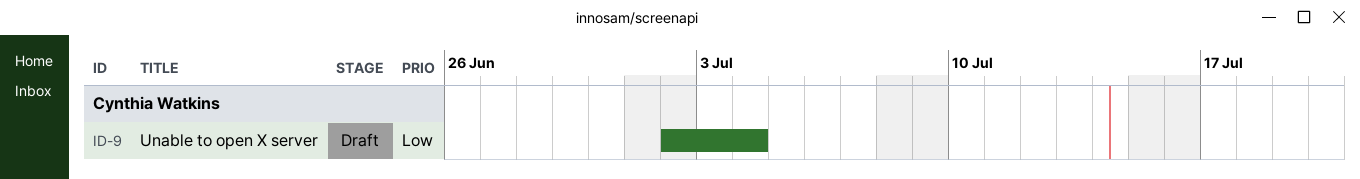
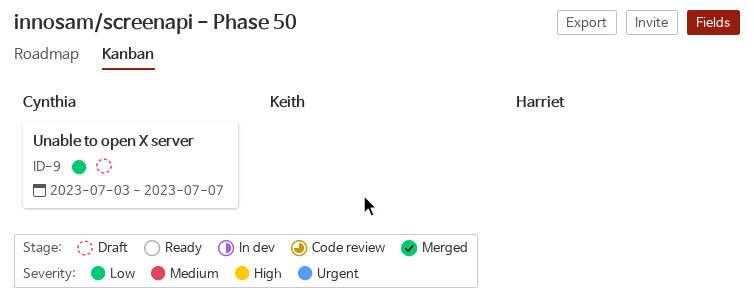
ID-9, start: Jul 2 -> Jul 3
ID-9, due: Jul 4 -> Jul 7

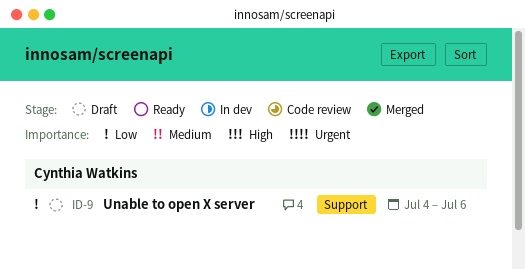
ID-9, start: Jul 3 -> Jul 4
ID-9, due: Jul 7 -> Jul 6

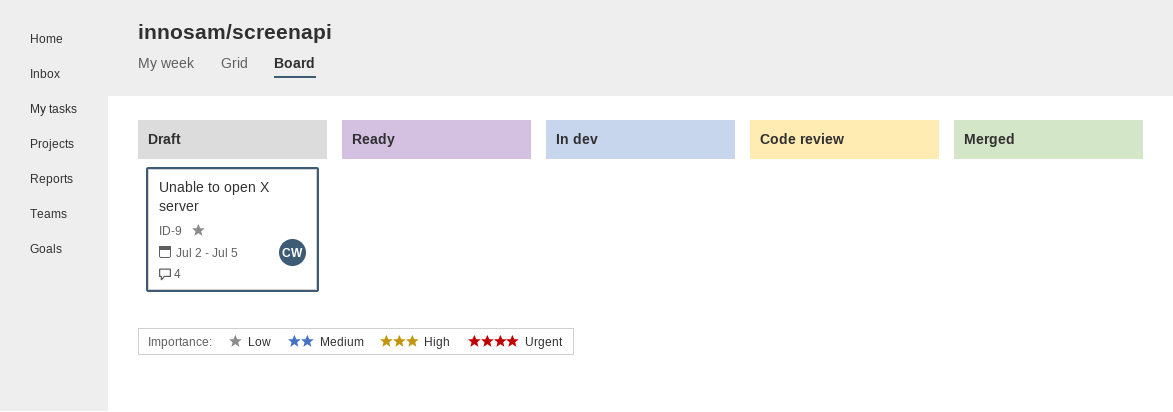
ID-9, start: Jul 4 -> Jul 2
ID-9, due: Jul 6 -> Jul 5

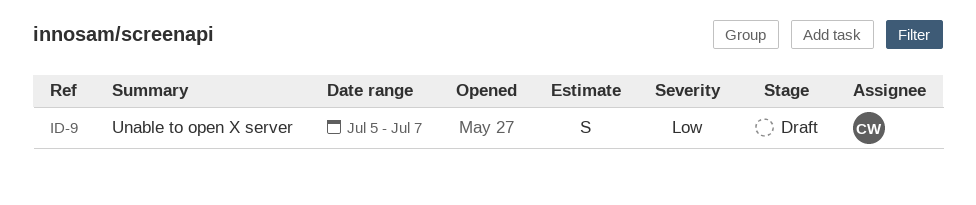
ID-9, start: Jul 2 -> Jul 5
ID-9, due: Jul 5 -> Jul 7

